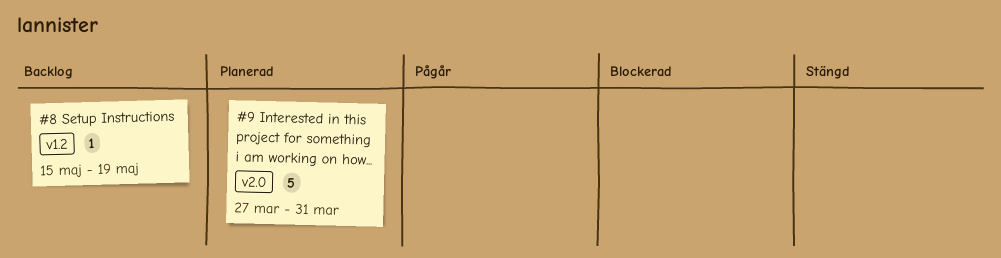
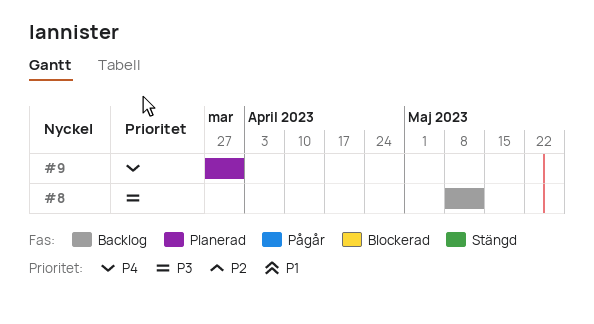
#8, start: May 15 -> May 8
#8, due: May 19 -> May 12

